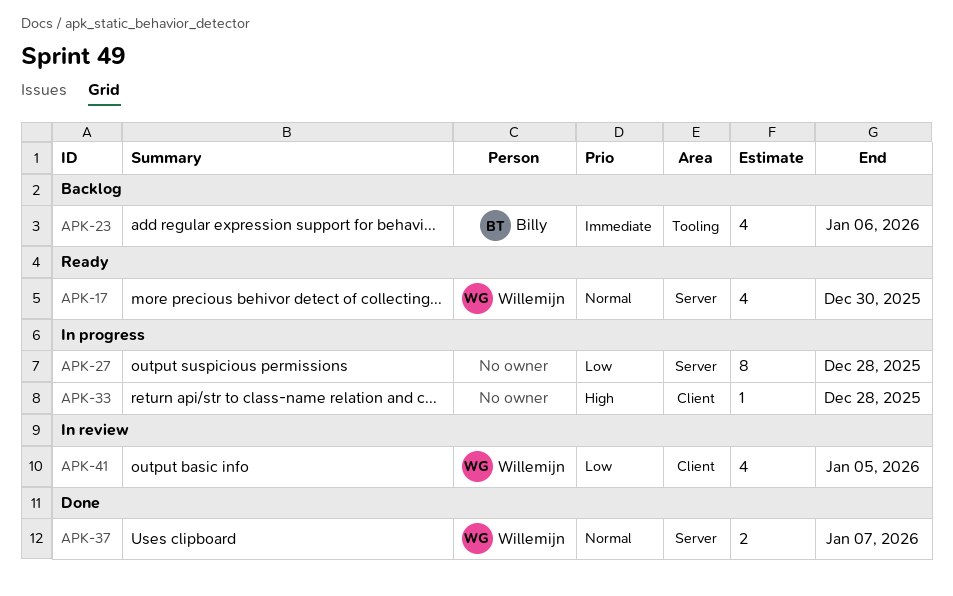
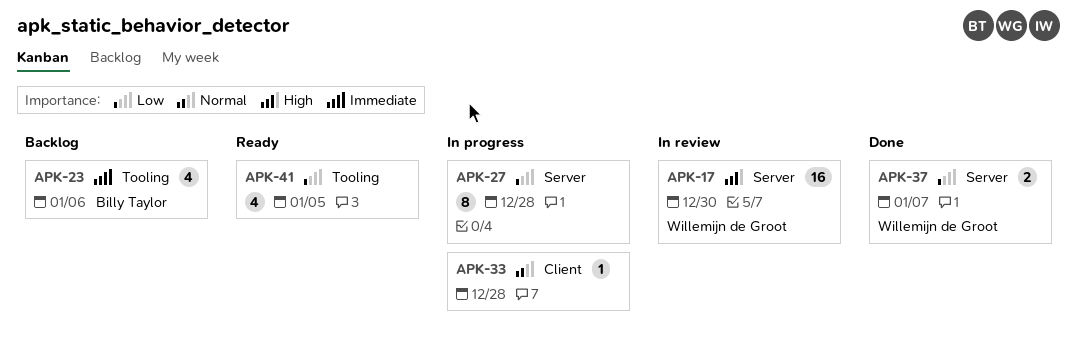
APK-17, status: Ready -> In review
APK-17, priority: Normal -> High
APK-17, estimate: 4 -> 16
APK-33, priority: High -> Normal
APK-37, priority: Normal -> Low
APK-41, status: In review -> Ready
APK-41, owner: Willemijn de Groot -> none
APK-41, label: Client -> Tooling

